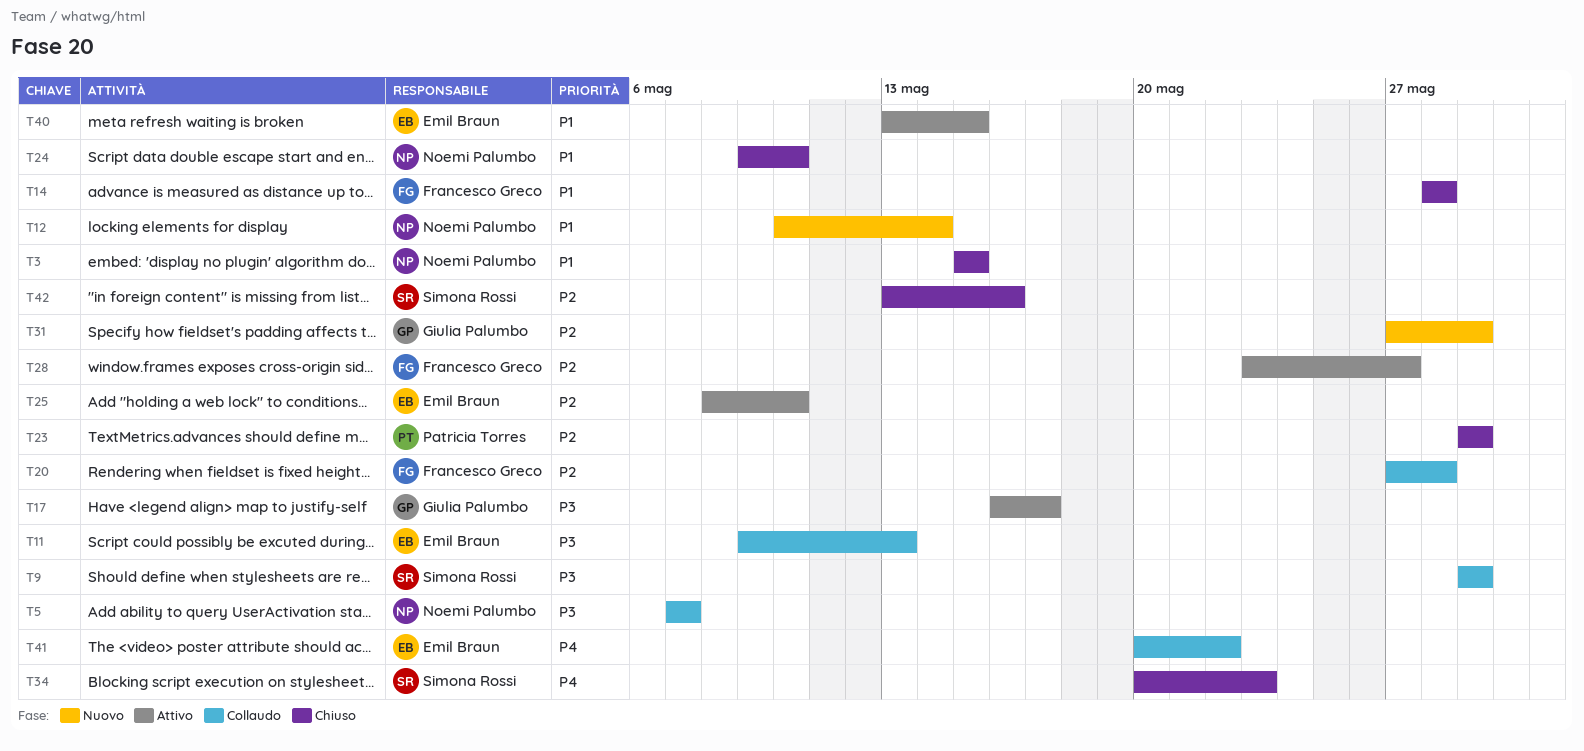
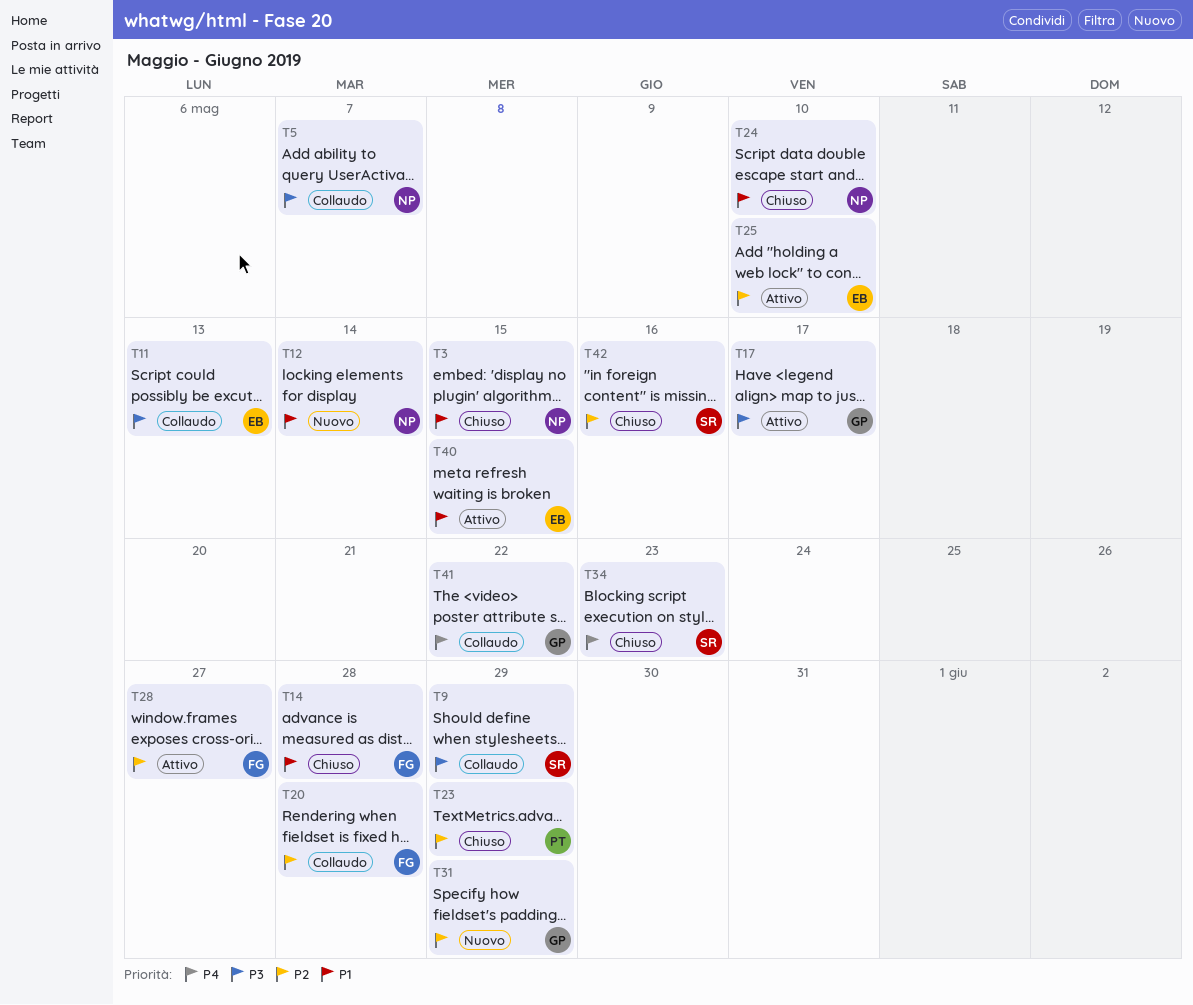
T41, owner: Emil Braun -> Giulia Palumbo

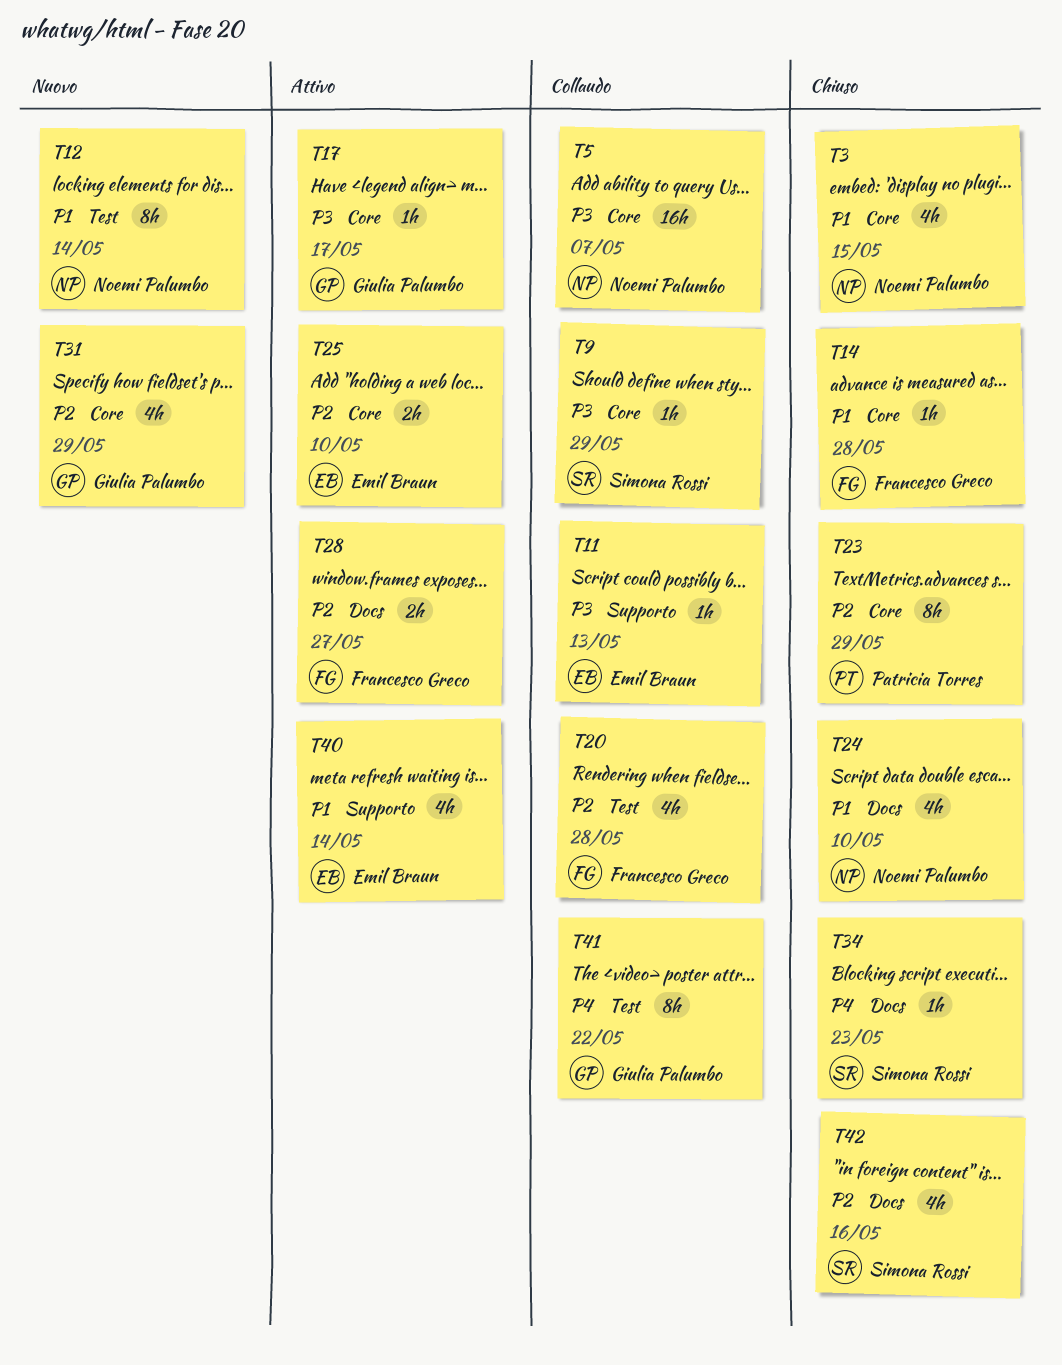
T40, due: May 15 -> May 14

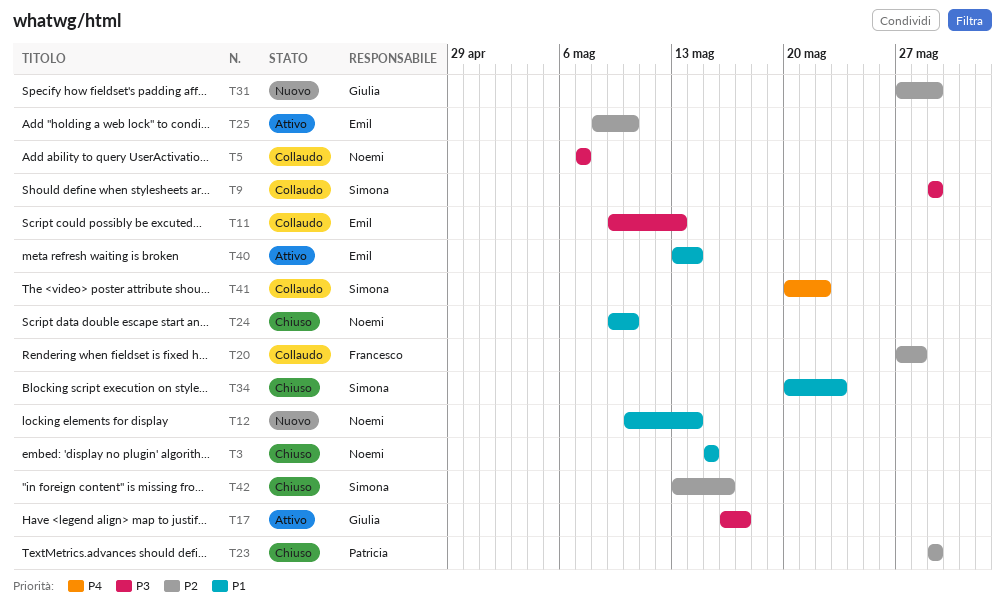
T14: present -> none
T28: present -> none
T34, priority: P4 -> P1
T41, owner: Giulia Palumbo -> Simona Rossi

